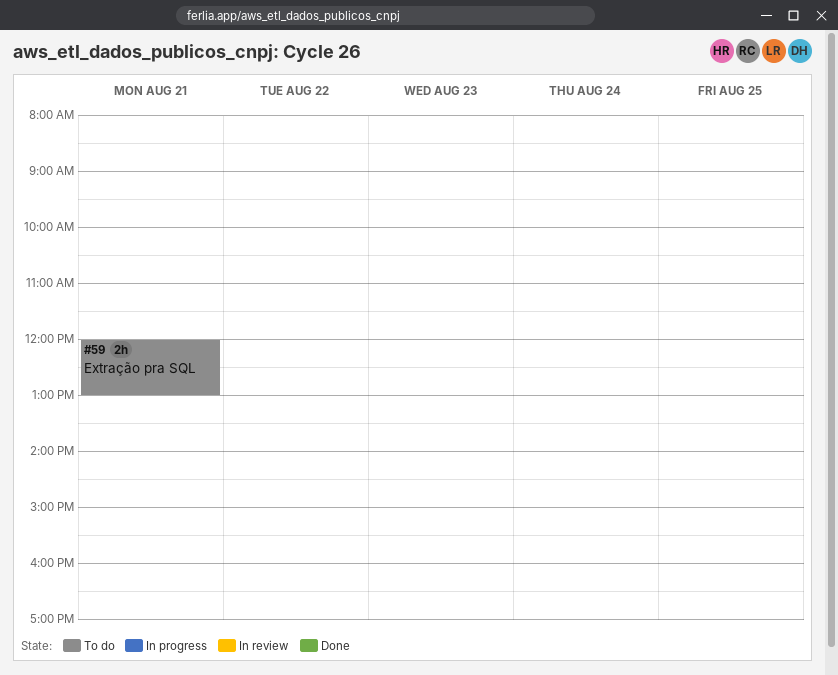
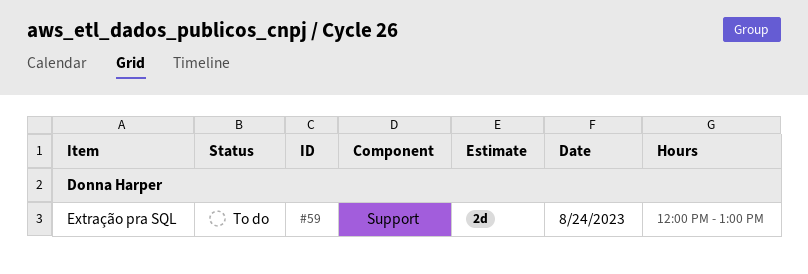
#59, estimate: 2h -> 2d
#59, day: Aug 21 -> Aug 24

